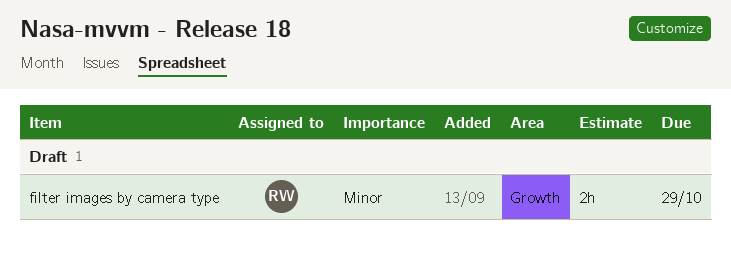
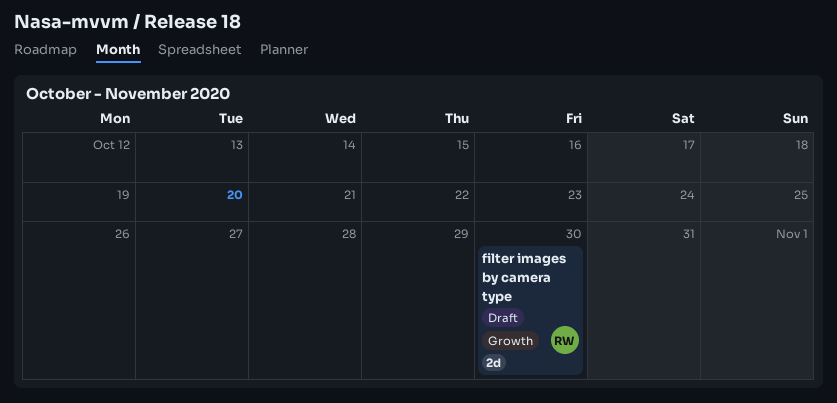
filter images by camera type, estimate: 2h -> 2d
filter images by camera type, due: Oct 29 -> Oct 30

